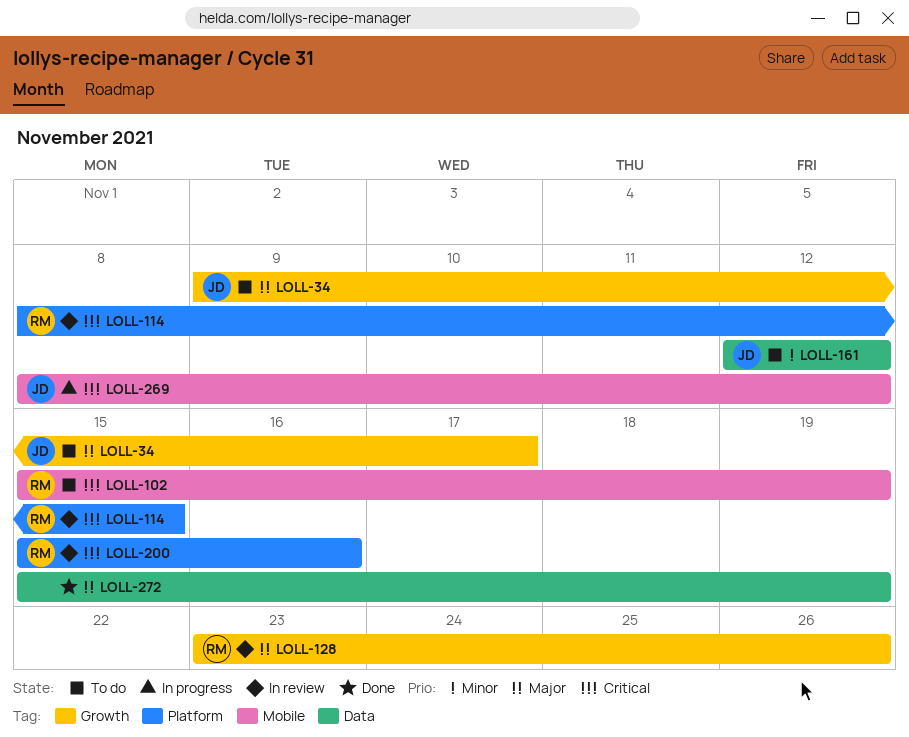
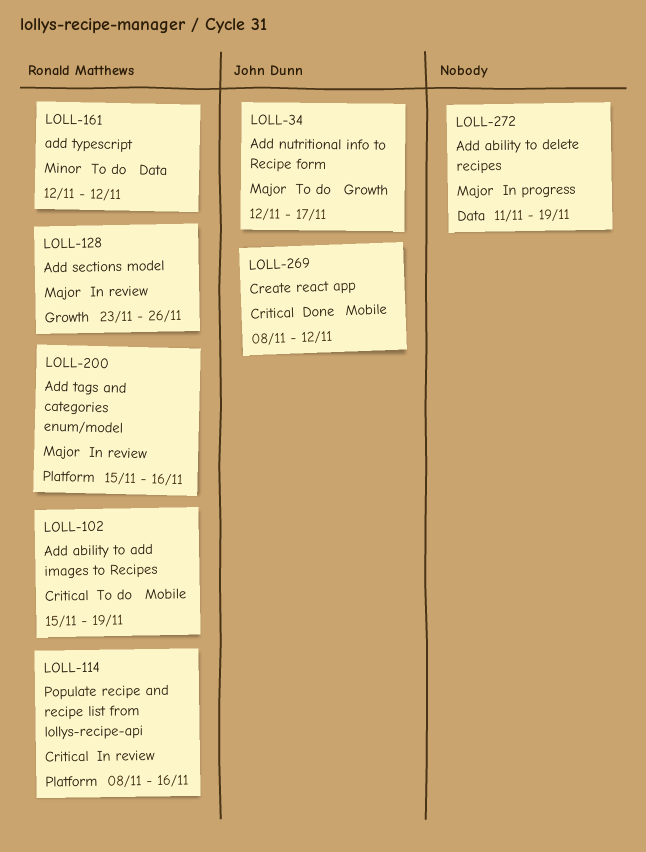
LOLL-34, start: Nov 9 -> Nov 12
LOLL-114, due: Nov 15 -> Nov 16
LOLL-161, owner: John Dunn -> Ronald Matthews
LOLL-200, priority: Critical -> Major
LOLL-269, status: In progress -> Done
LOLL-272, status: Done -> In progress
LOLL-272, start: Nov 15 -> Nov 11

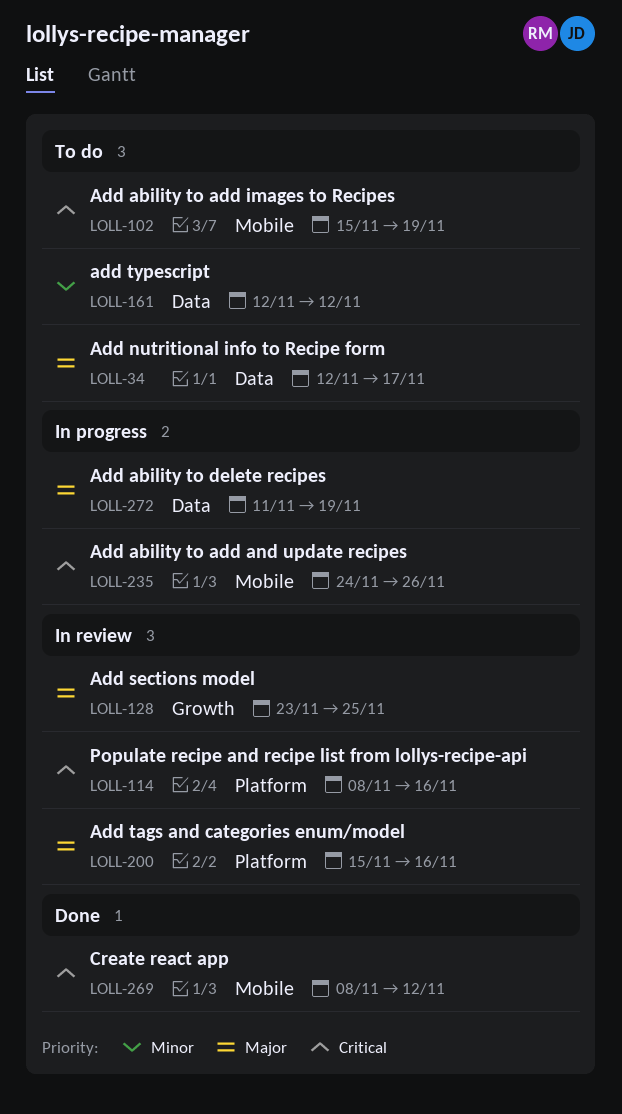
LOLL-34, label: Growth -> Data
LOLL-128, due: Nov 26 -> Nov 25
LOLL-235: none -> present

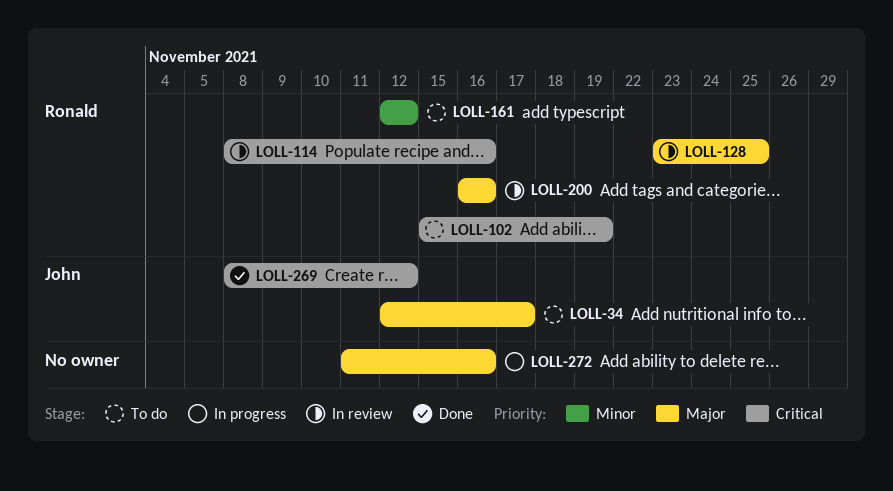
LOLL-200, start: Nov 15 -> Nov 16
LOLL-235: present -> none
LOLL-272, due: Nov 19 -> Nov 16

